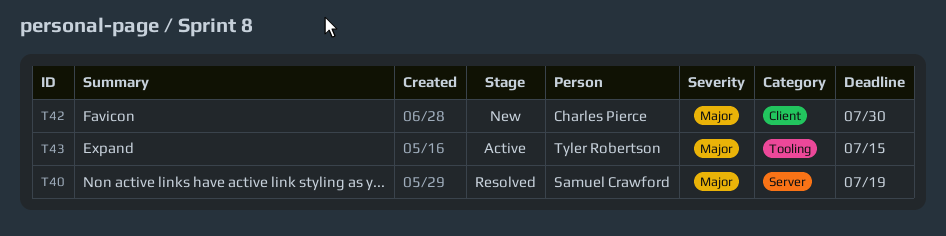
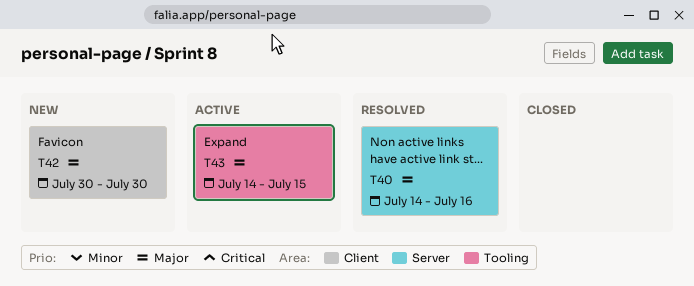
T40, due: Jul 19 -> Jul 16

